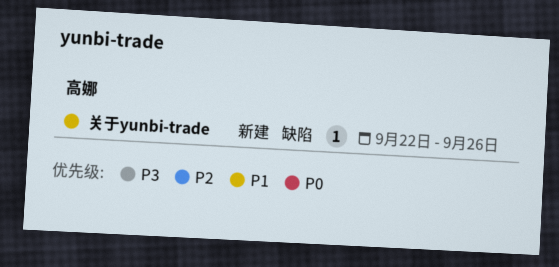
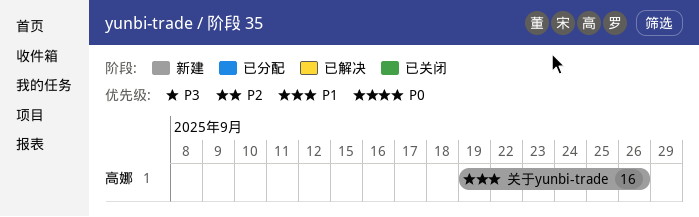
关于yunbi-trade, estimate: 1 -> 16
关于yunbi-trade, start: Sep 22 -> Sep 19

